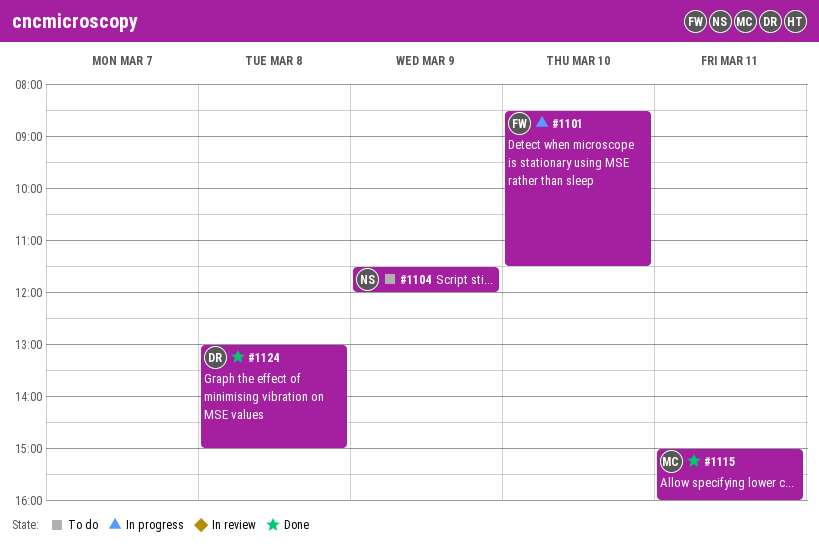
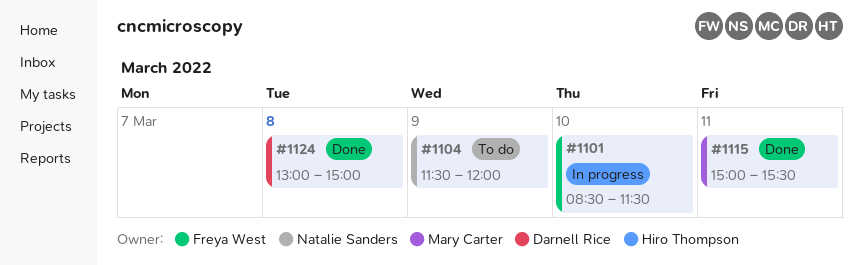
#1115, ends: 16:00 -> 15:30

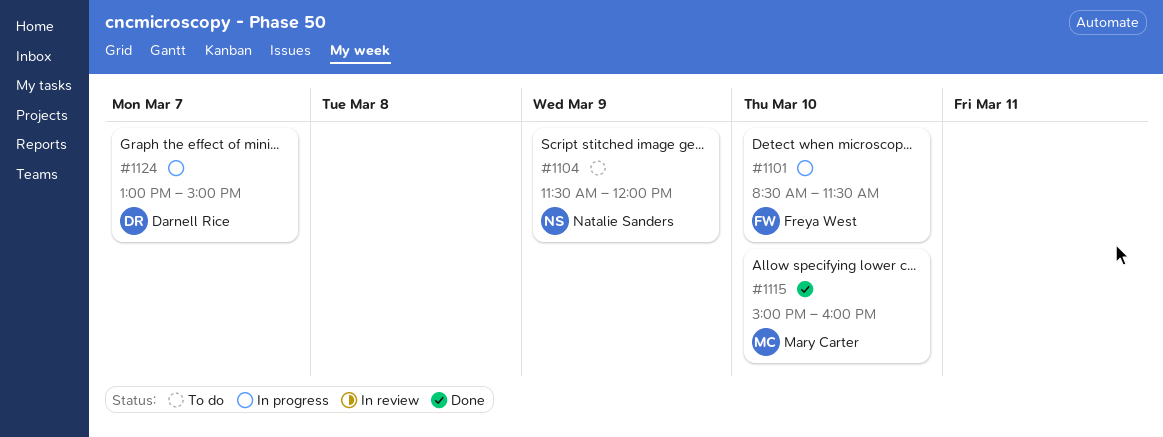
#1115, day: Mar 11 -> Mar 10
#1115, ends: 15:30 -> 16:00
#1124, status: Done -> In progress
#1124, day: Mar 8 -> Mar 7

